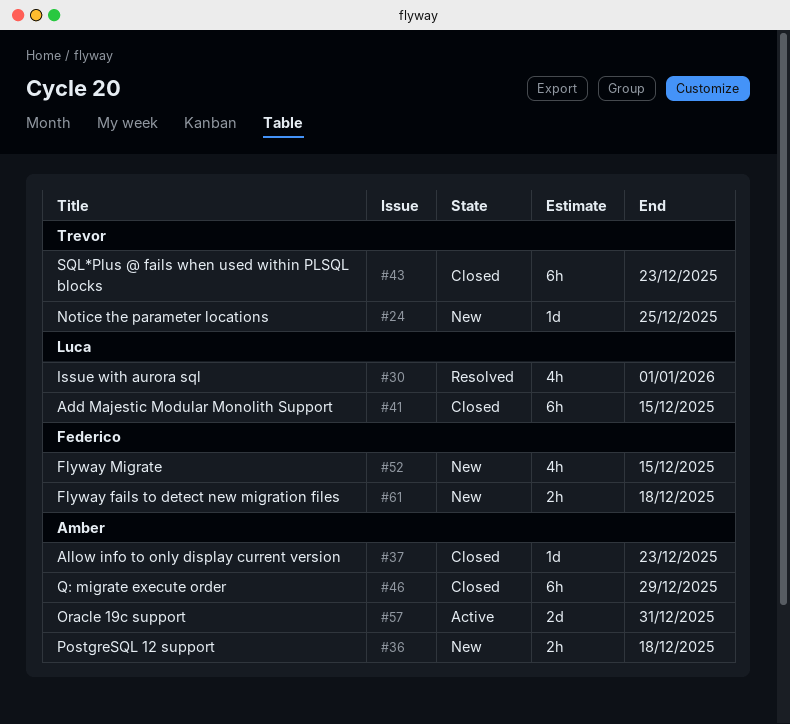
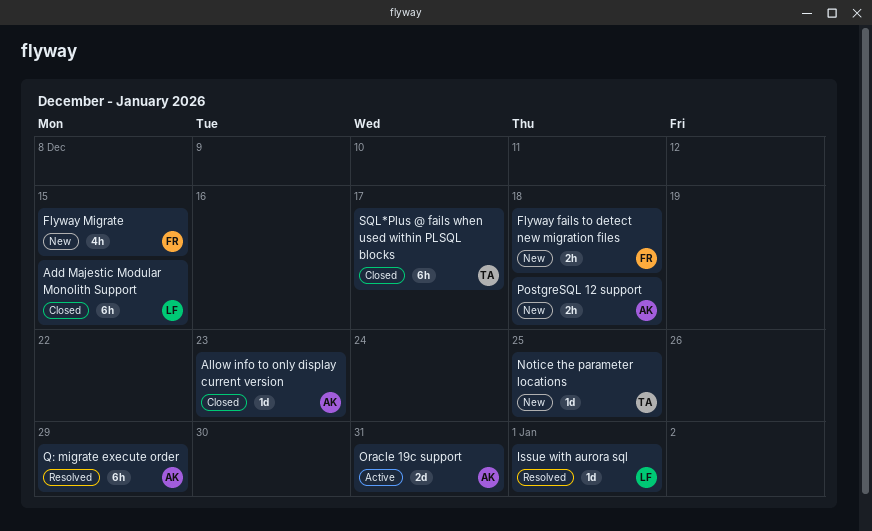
Issue with aurora sql, estimate: 4h -> 1d
Q: migrate execute order, status: Closed -> Resolved
SQL*Plus @ fails when used within PLSQL blocks, due: Dec 23 -> Dec 17

